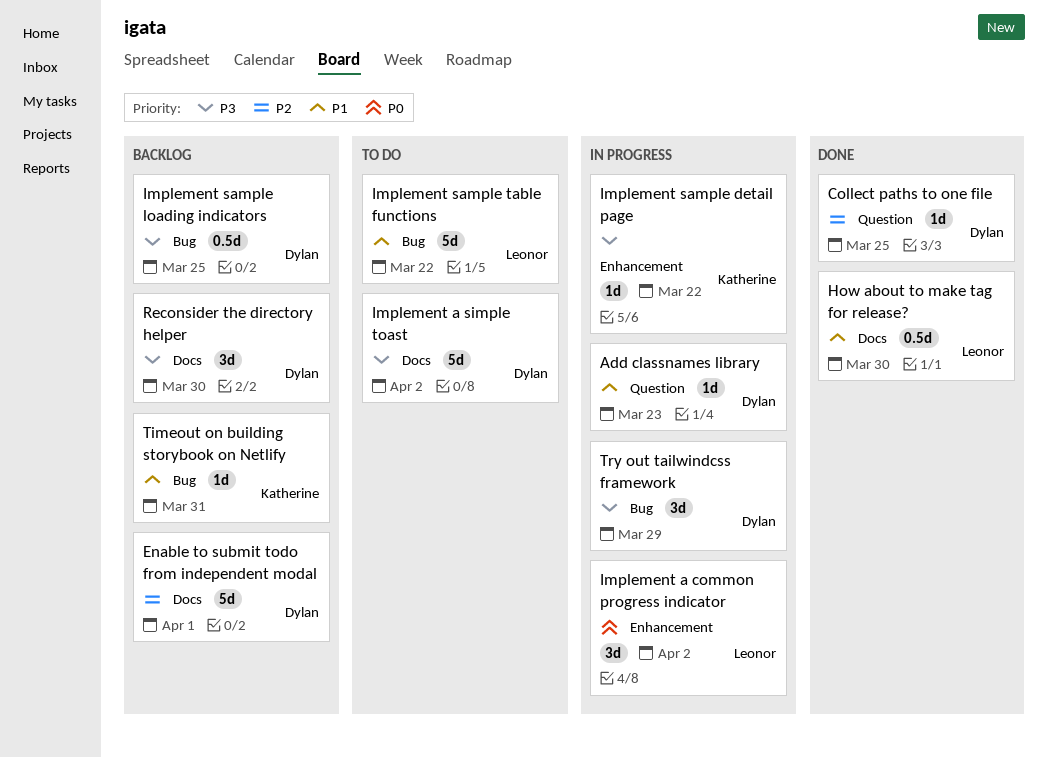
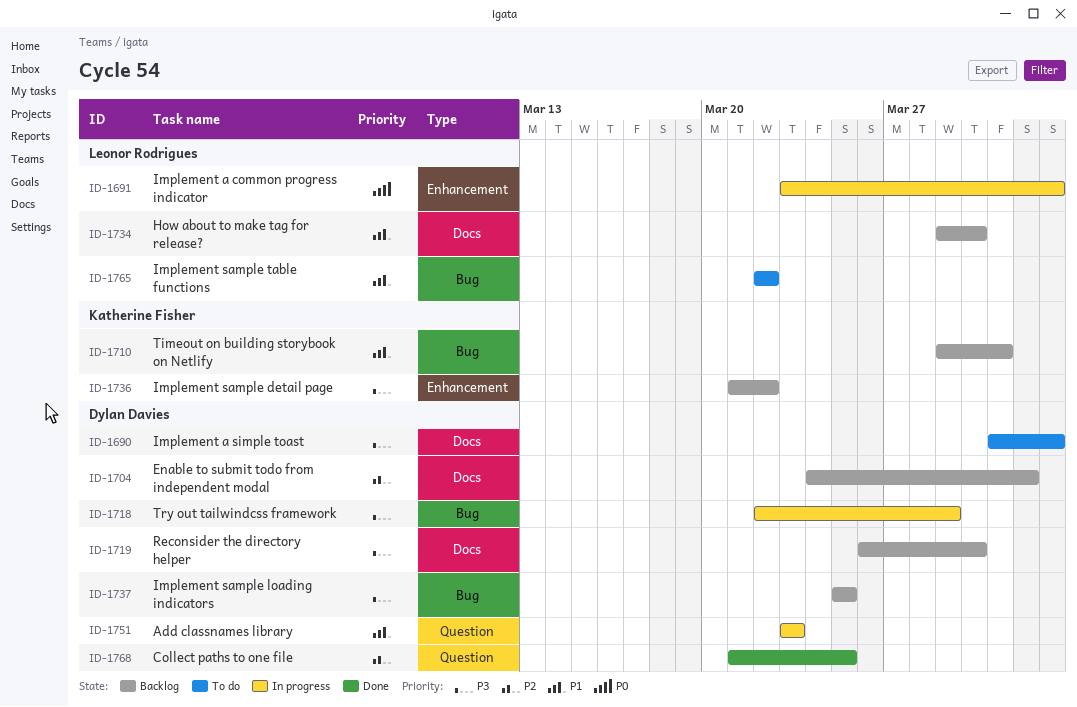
How about to make tag for release?, status: Done -> Backlog
Implement sample detail page, status: In progress -> Backlog

